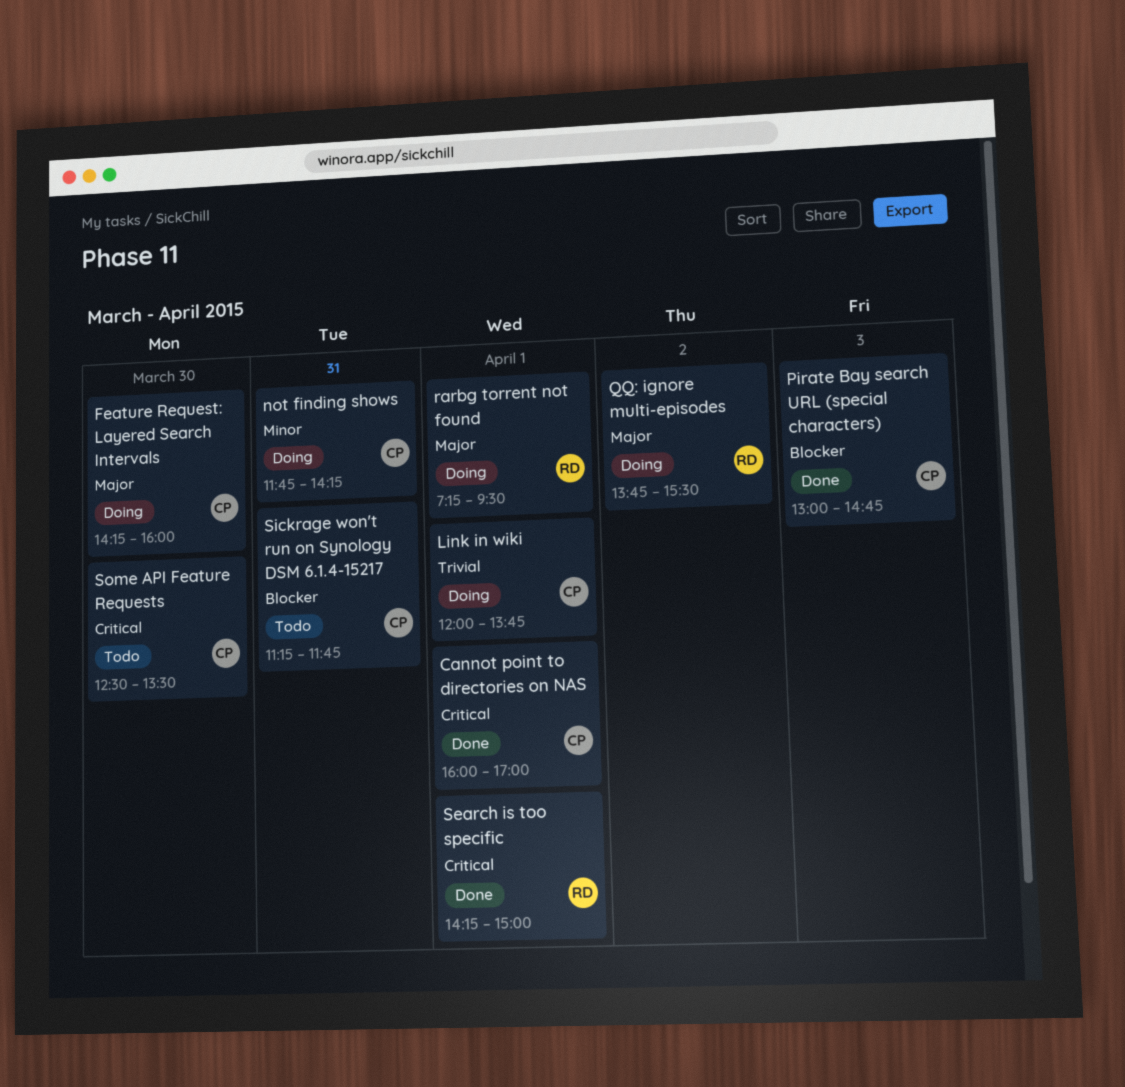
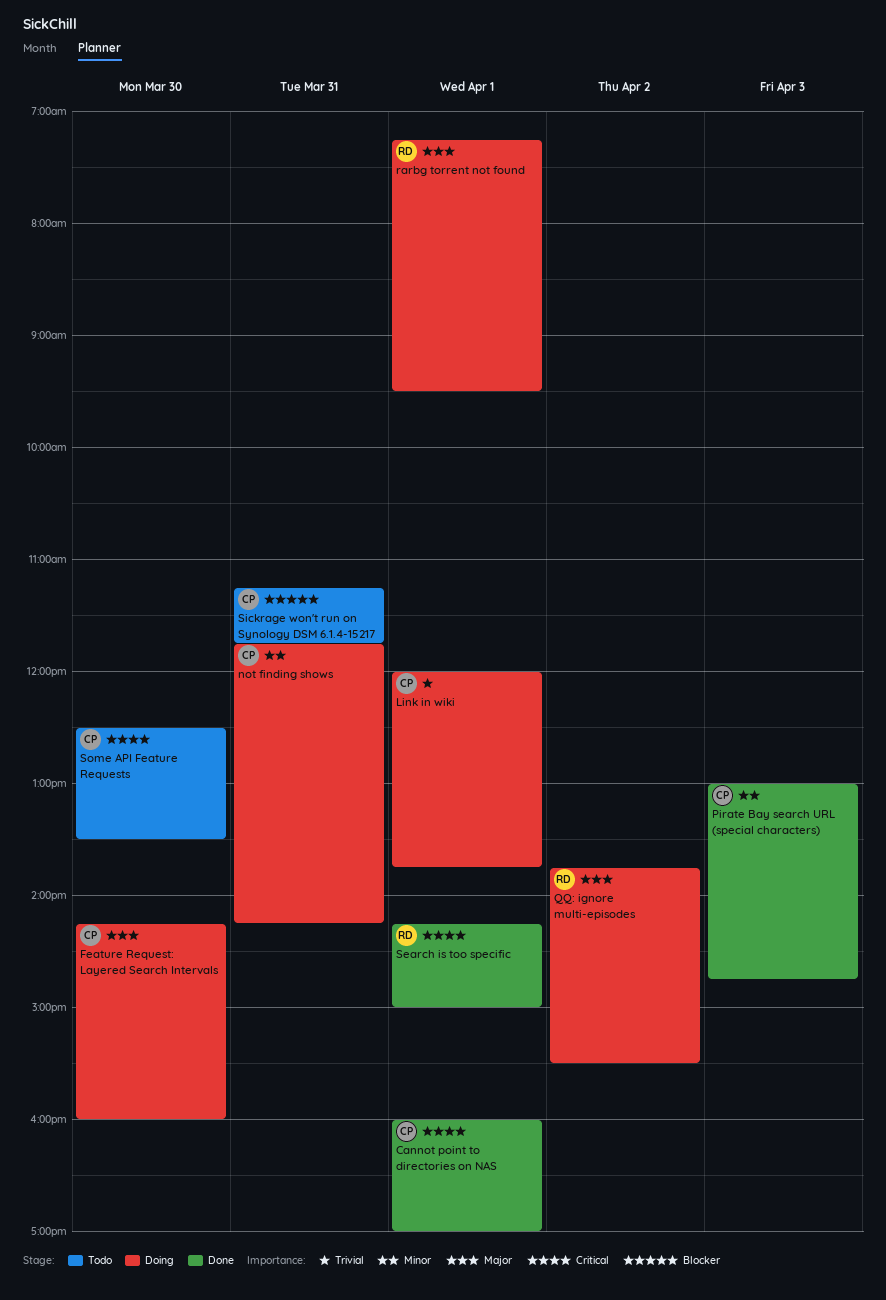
Pirate Bay search URL (special characters), priority: Blocker -> Minor

